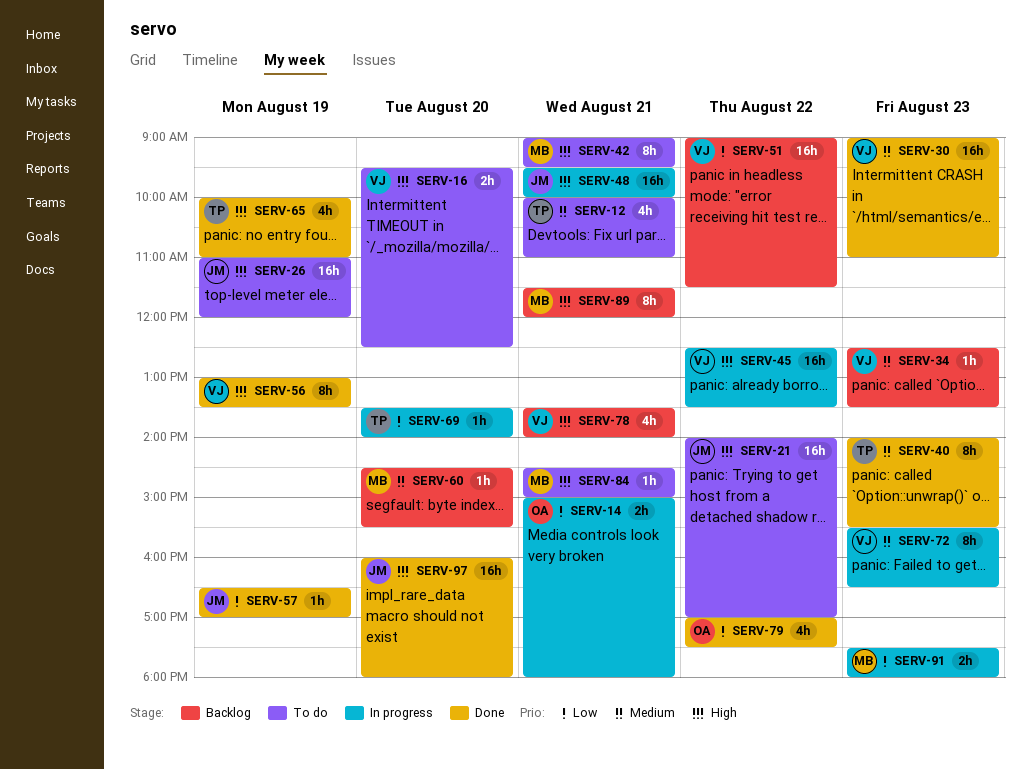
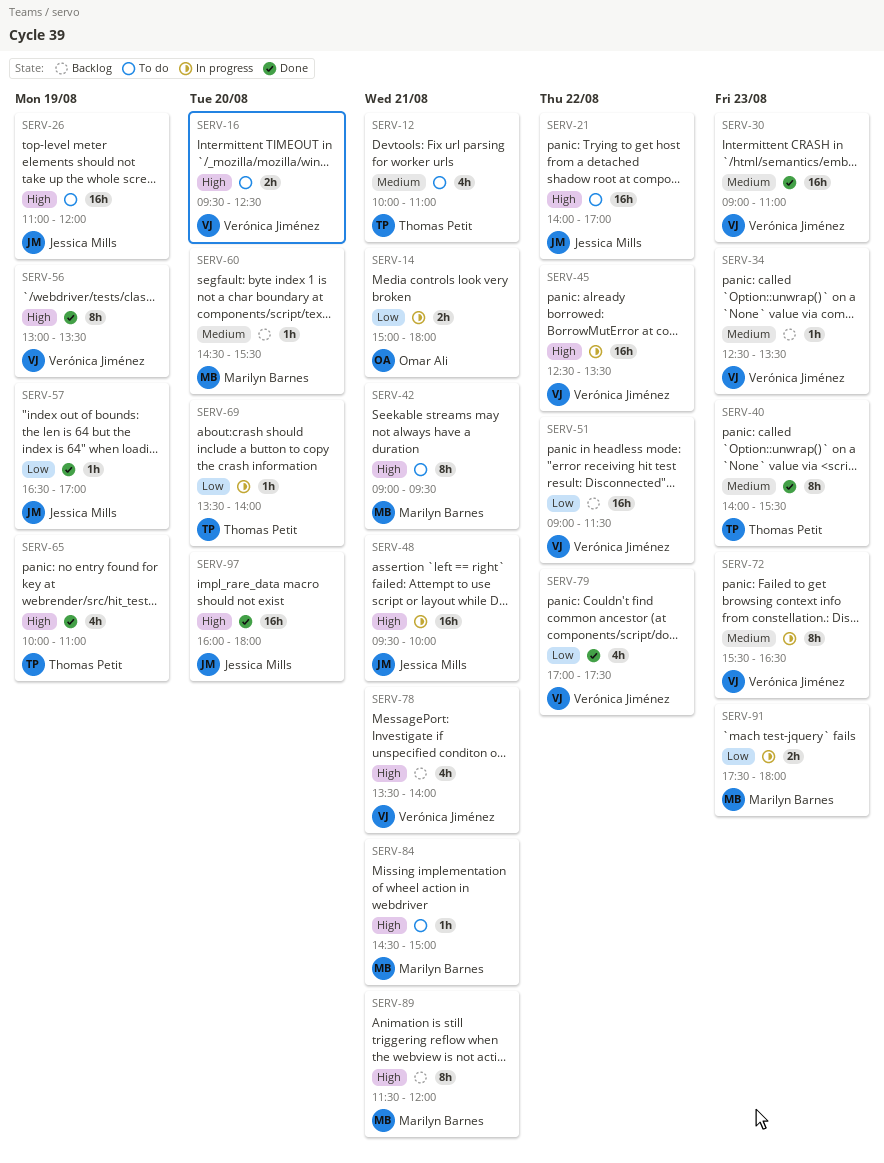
SERV-79, owner: Omar Ali -> Verónica Jiménez

